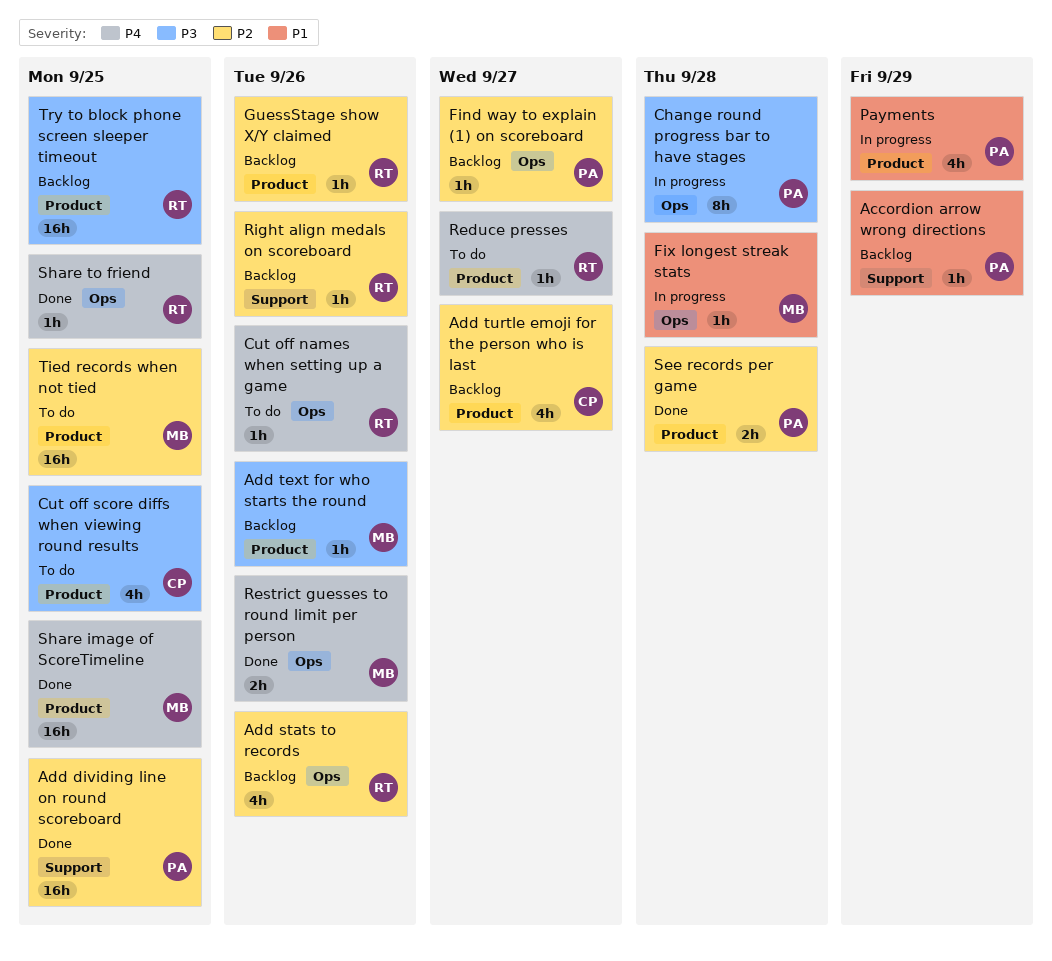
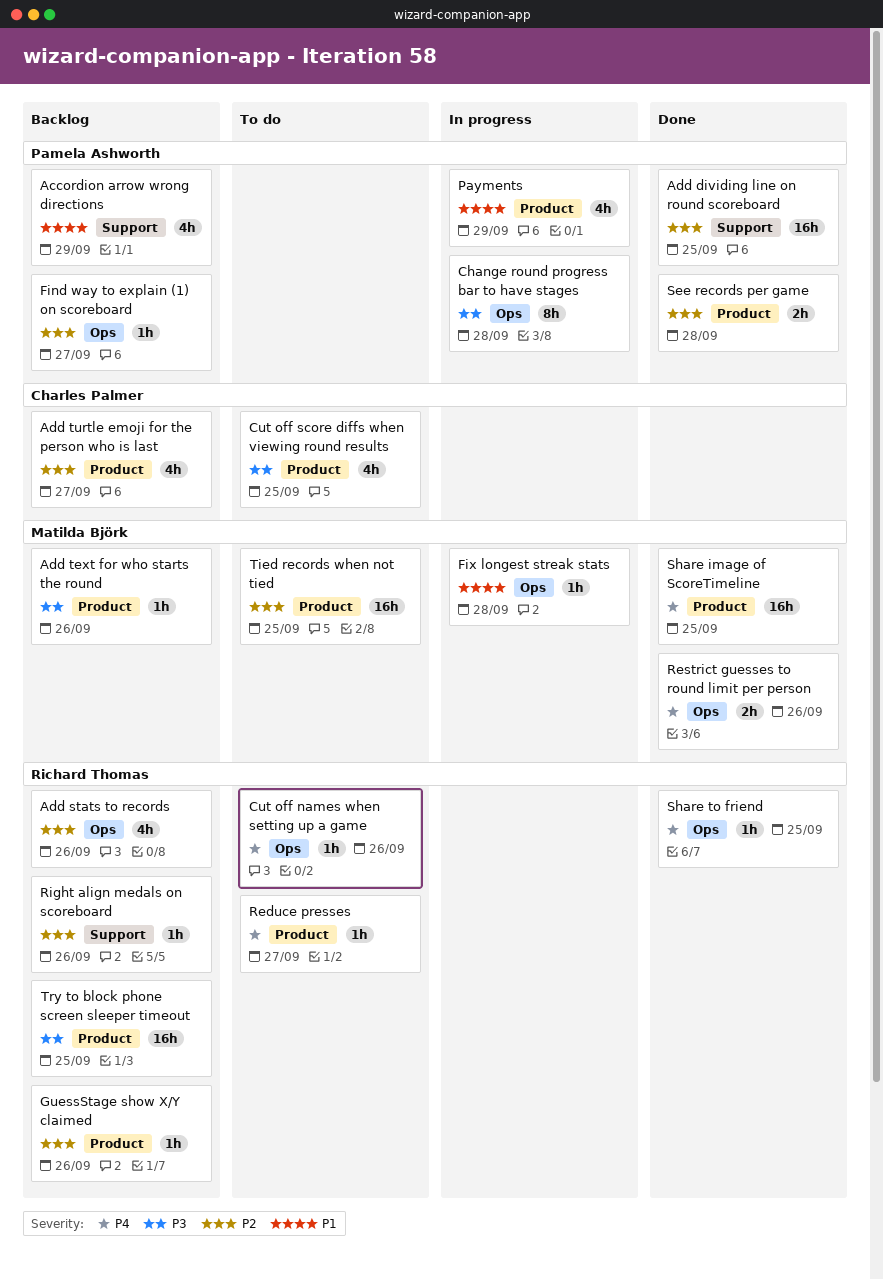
Accordion arrow wrong directions, estimate: 1h -> 4h

